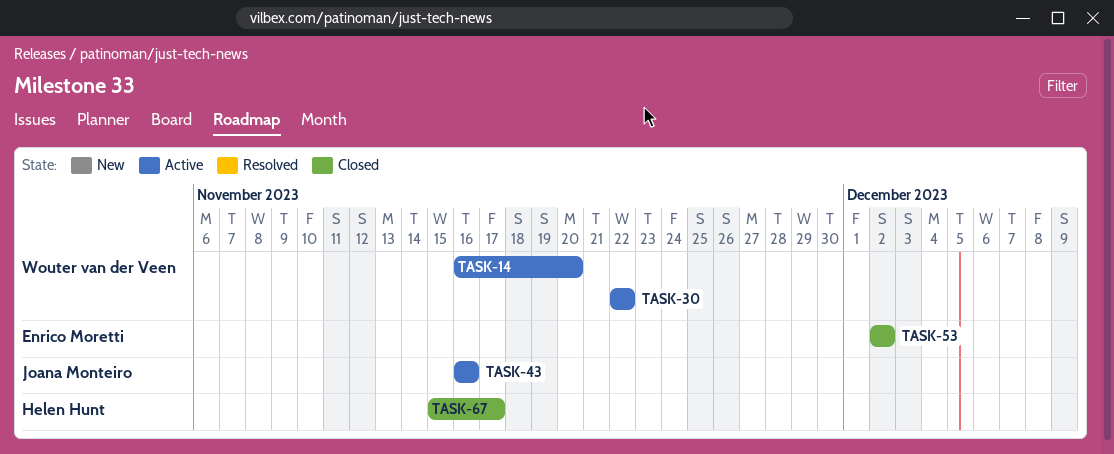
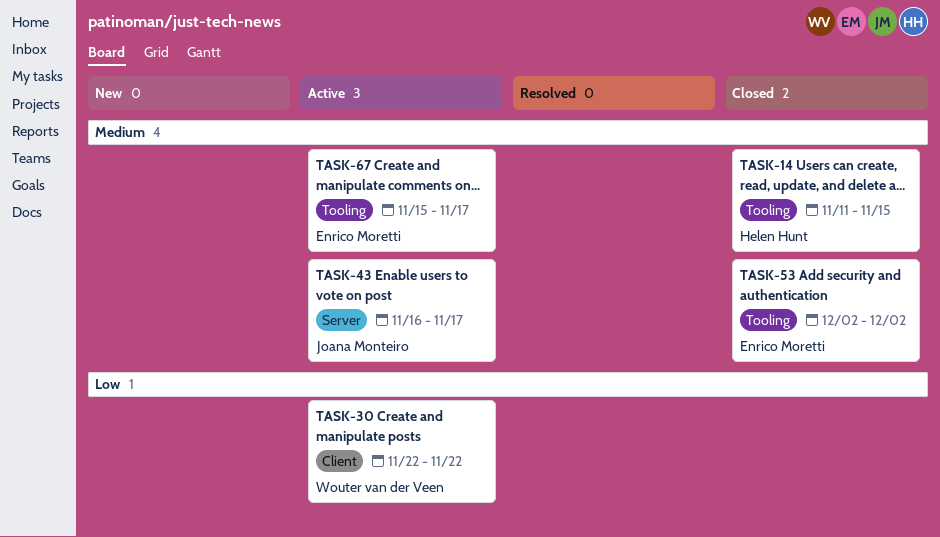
TASK-14, status: Active -> Closed
TASK-14, owner: Wouter van der Veen -> Helen Hunt
TASK-14, start: Nov 16 -> Nov 11
TASK-14, due: Nov 20 -> Nov 15
TASK-43, due: Nov 16 -> Nov 17
TASK-67, status: Closed -> Active
TASK-67, owner: Helen Hunt -> Enrico Moretti

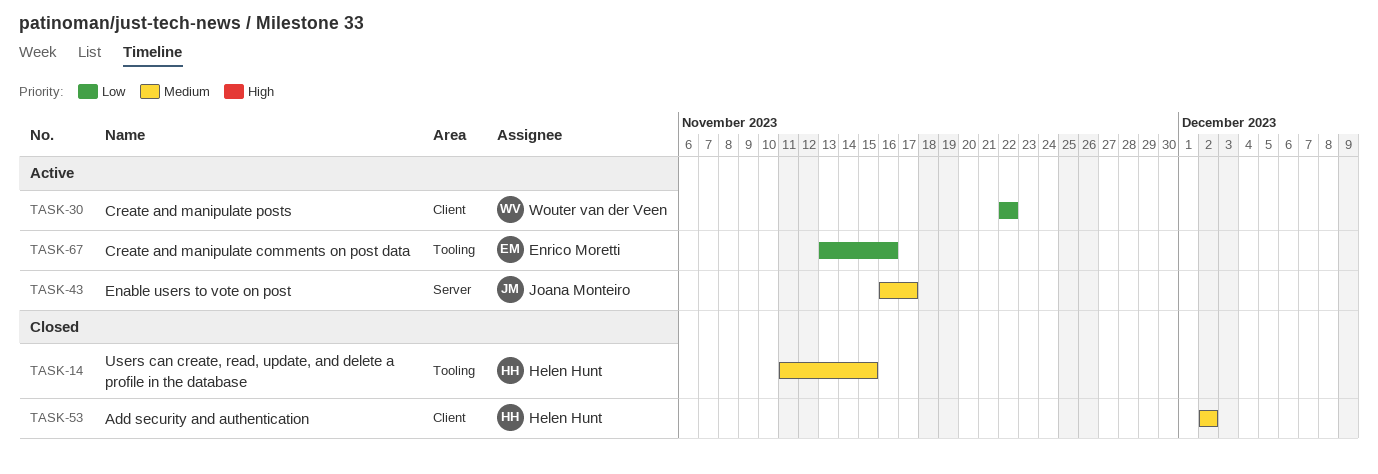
TASK-53, owner: Enrico Moretti -> Helen Hunt
TASK-53, label: Tooling -> Client
TASK-67, priority: Medium -> Low
TASK-67, start: Nov 15 -> Nov 13
TASK-67, due: Nov 17 -> Nov 16

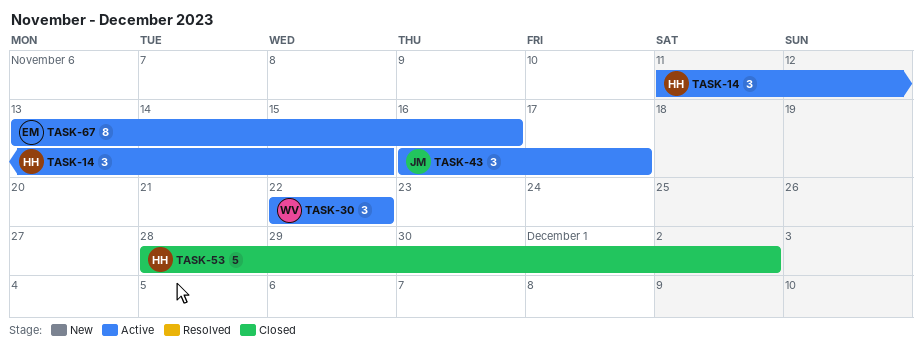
TASK-14, status: Closed -> Active
TASK-53, start: Dec 2 -> Nov 28

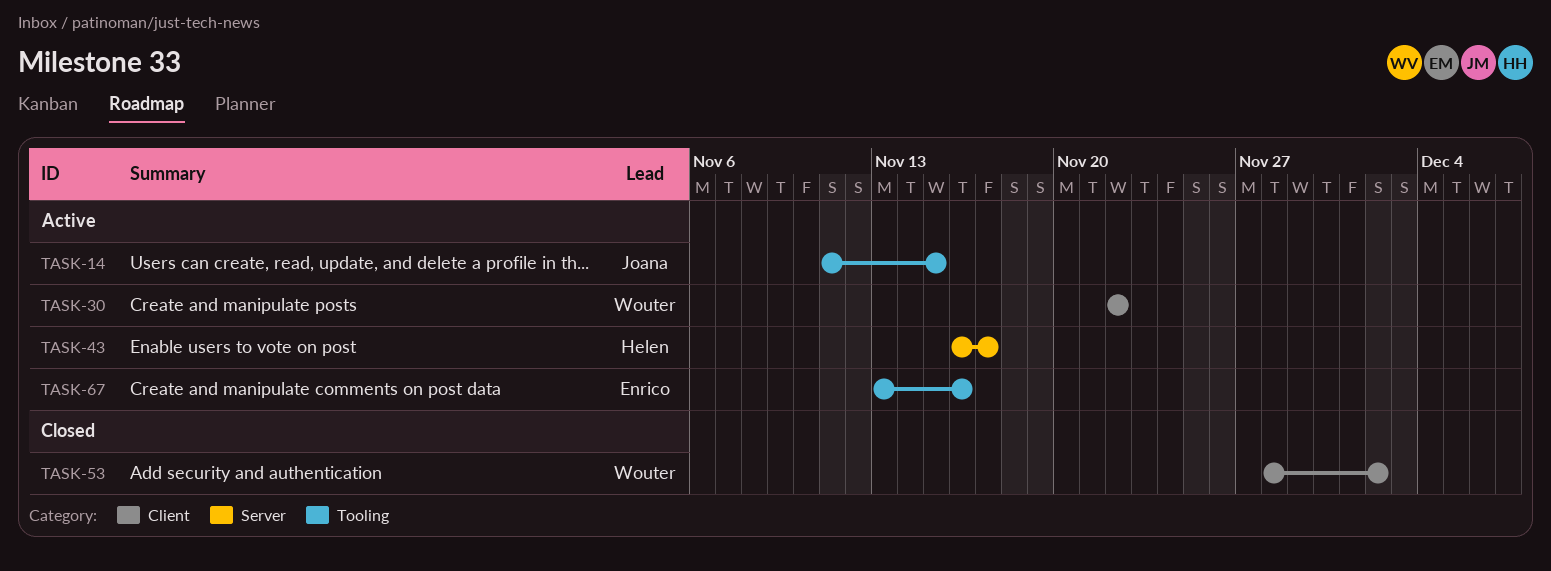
TASK-14, owner: Helen -> Joana
TASK-43, owner: Joana -> Helen
TASK-53, owner: Helen -> Wouter

